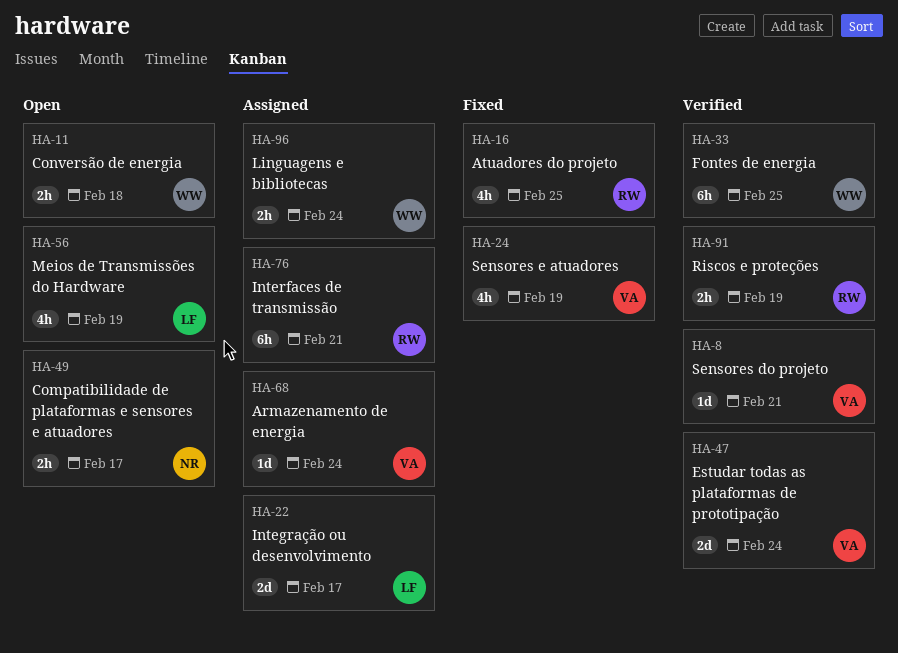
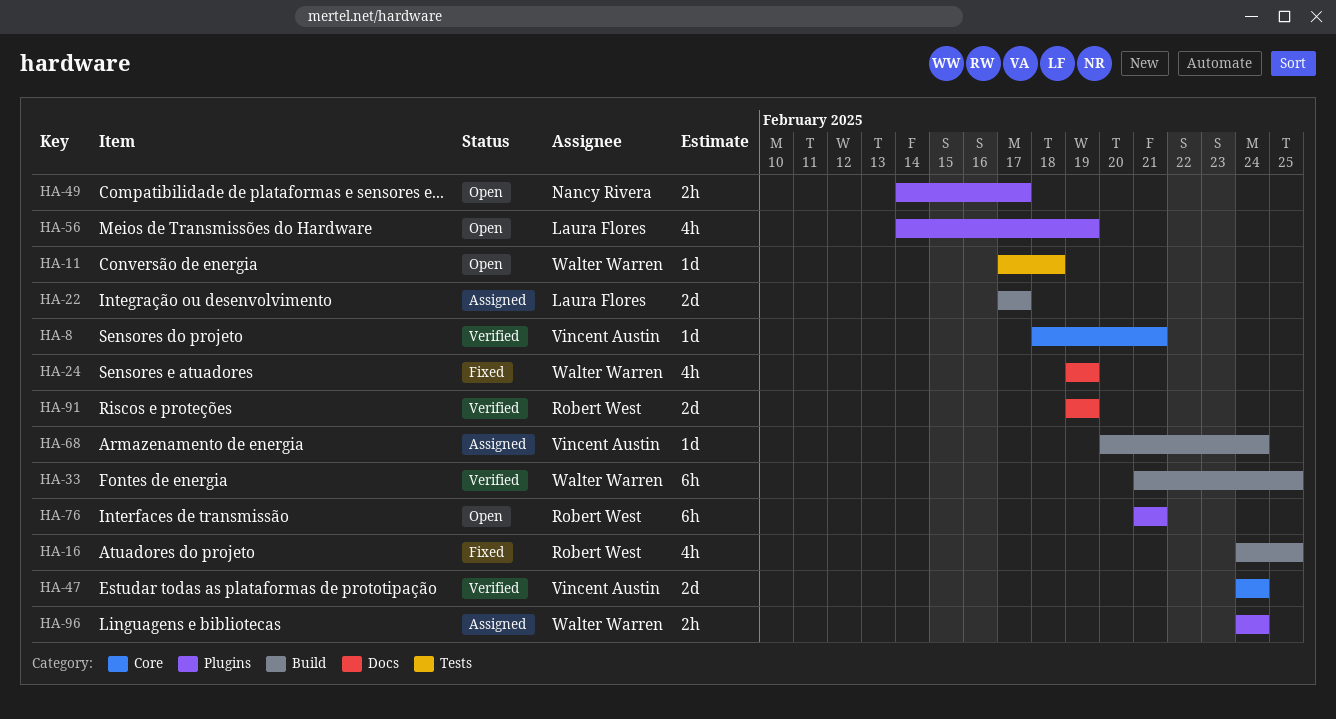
HA-11, estimate: 2h -> 1d
HA-24, owner: Vincent Austin -> Walter Warren
HA-76, status: Assigned -> Open
HA-91, estimate: 2h -> 2d

